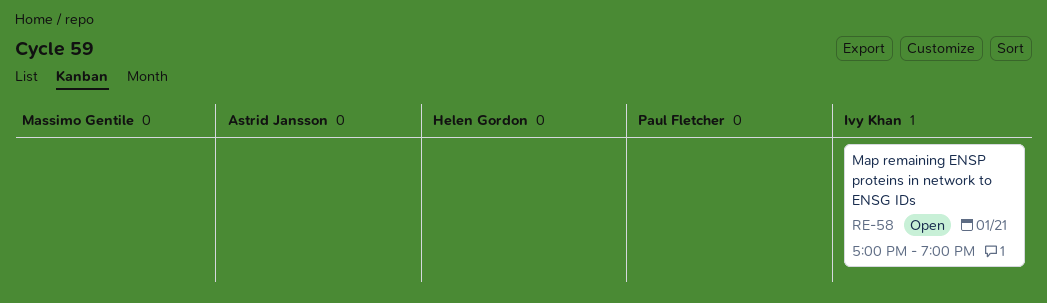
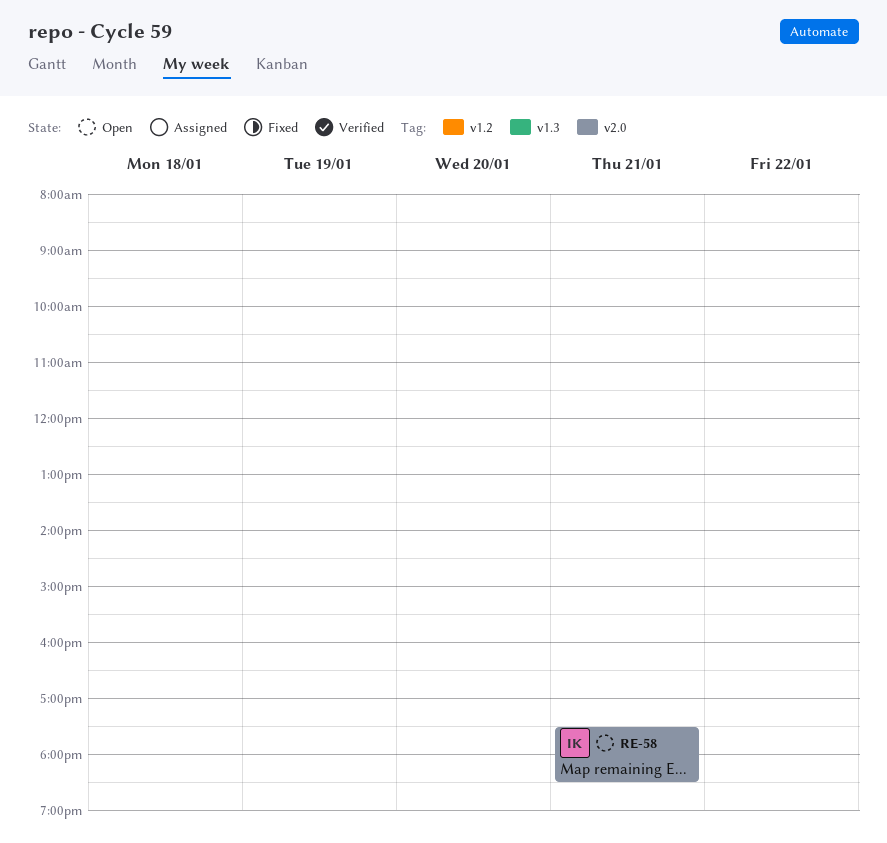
RE-58, begins: 17:00 -> 17:30
RE-58, ends: 19:00 -> 18:30

